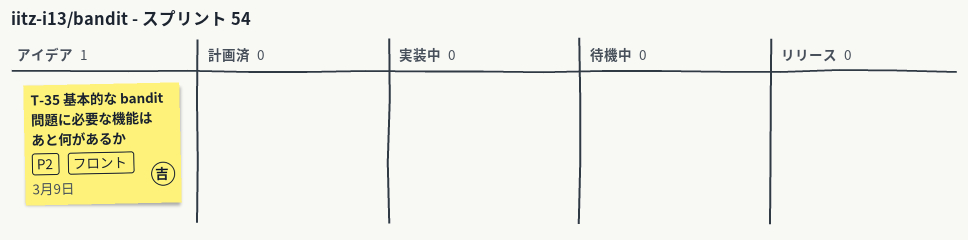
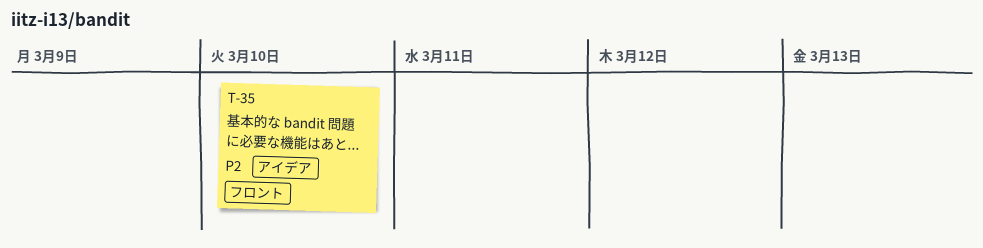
T-35, due: Mar 9 -> Mar 10

